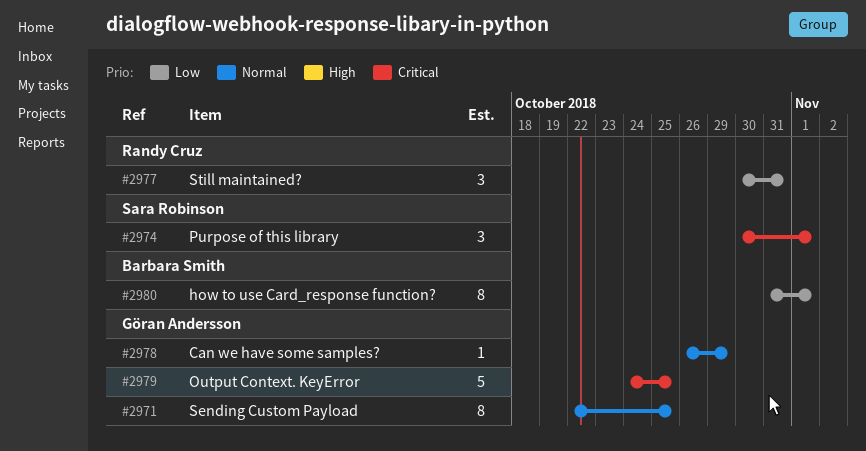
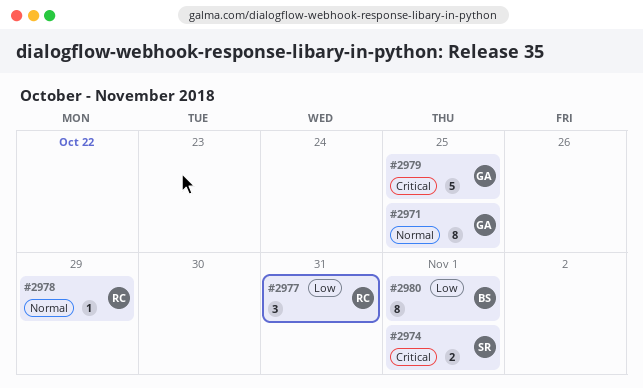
#2974, estimate: 3 -> 2
#2978, owner: Göran Andersson -> Randy Cruz

